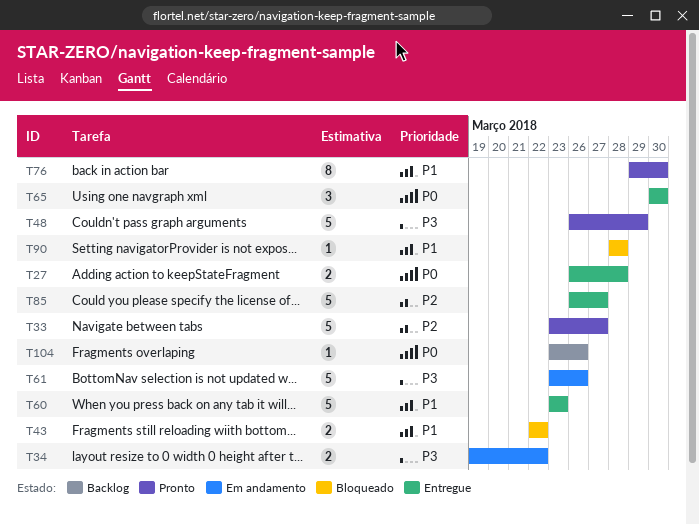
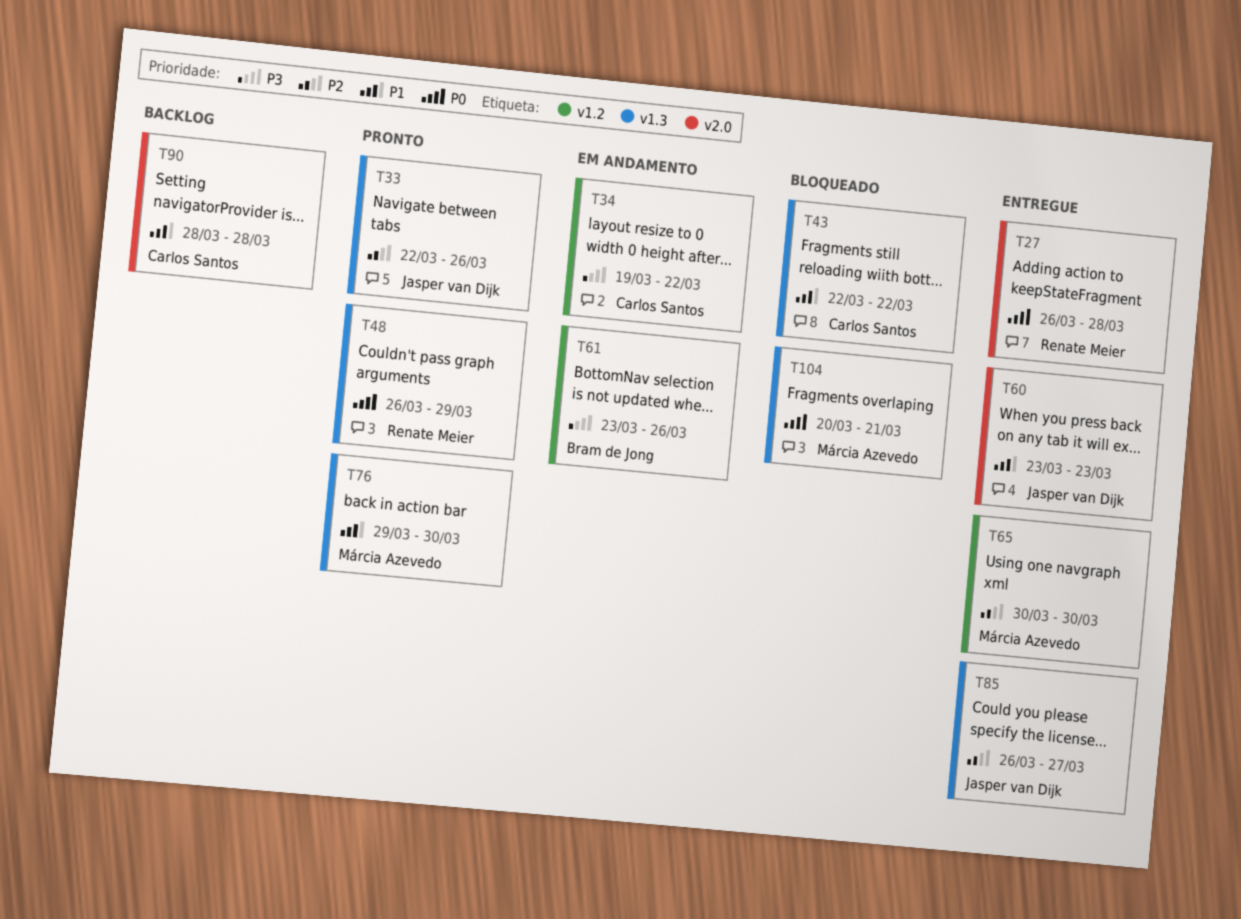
T33, start: Mar 23 -> Mar 22
T33, due: Mar 27 -> Mar 26
T48, priority: P3 -> P0
T65, priority: P0 -> P2
T90, status: Bloqueado -> Backlog
T104, status: Backlog -> Bloqueado
T104, start: Mar 23 -> Mar 20
T104, due: Mar 26 -> Mar 21

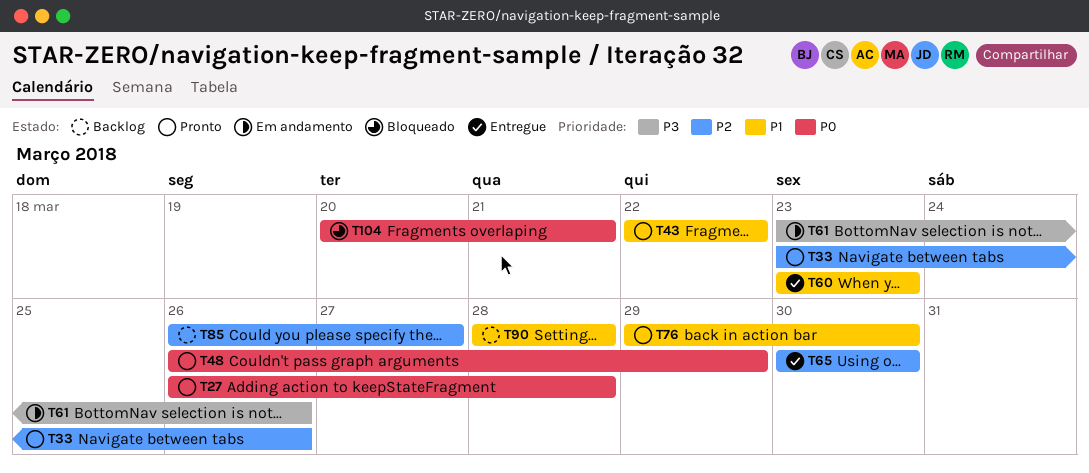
T27, status: Entregue -> Pronto
T33, start: Mar 22 -> Mar 23
T34: present -> none
T43, status: Bloqueado -> Pronto
T85, status: Entregue -> Backlog

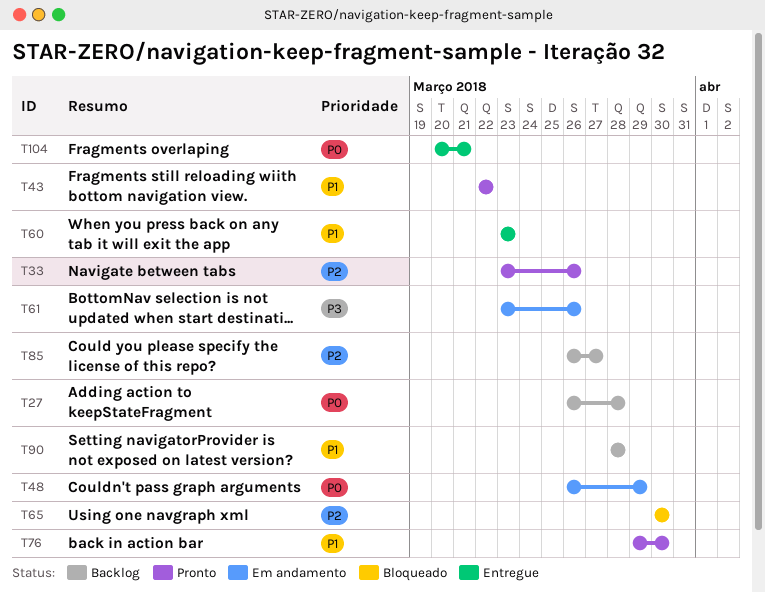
T27, status: Pronto -> Backlog
T48, status: Pronto -> Em andamento
T65, status: Entregue -> Bloqueado
T104, status: Bloqueado -> Entregue

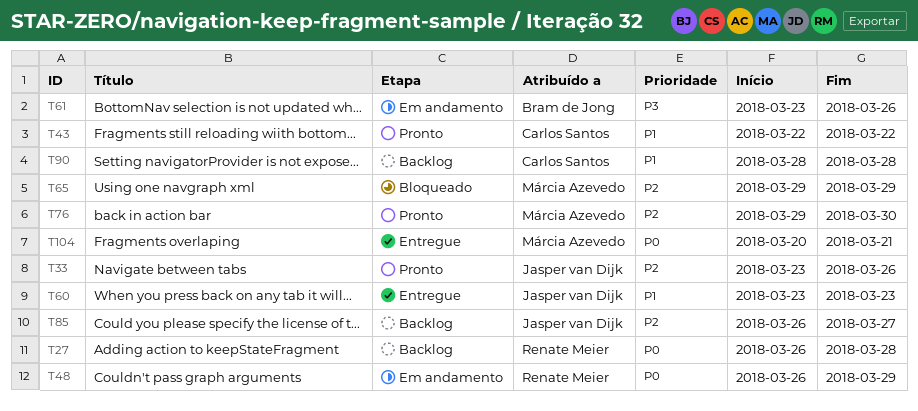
T65, start: Mar 30 -> Mar 29
T65, due: Mar 30 -> Mar 29
T76, priority: P1 -> P2

